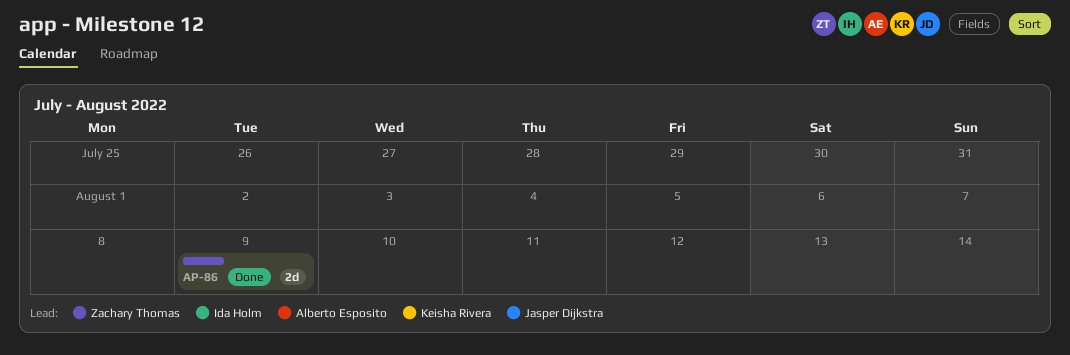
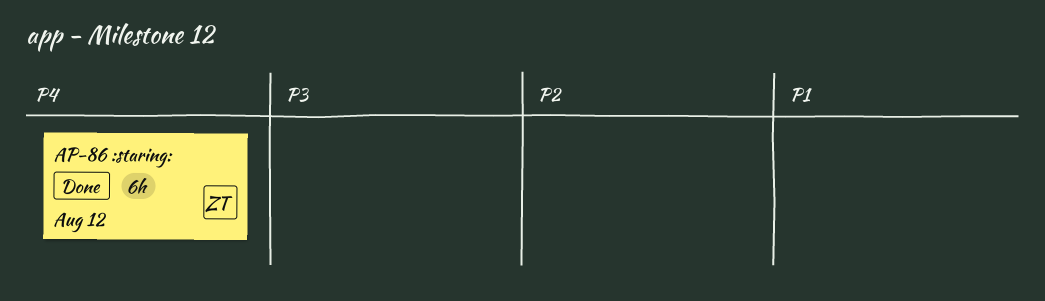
AP-86, estimate: 2d -> 6h
AP-86, due: Aug 9 -> Aug 12

